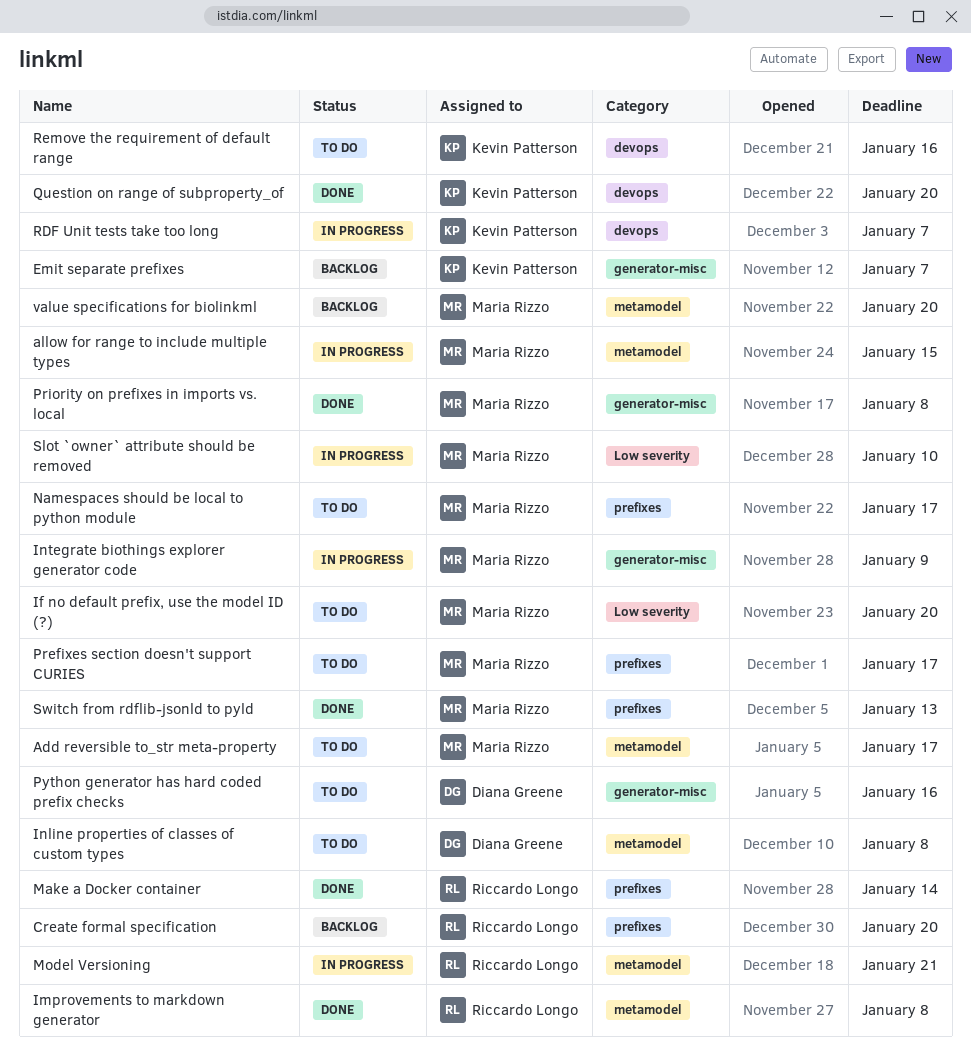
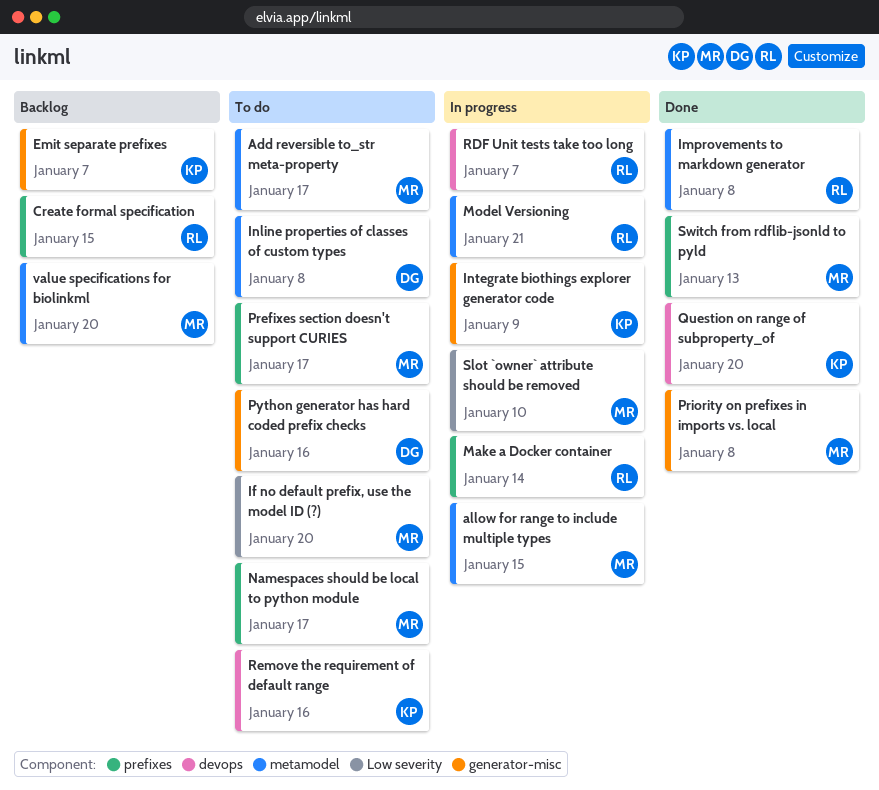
Create formal specification, due: Jan 20 -> Jan 15
Integrate biothings explorer generator code, owner: Maria Rizzo -> Kevin Patterson
Make a Docker container, status: Done -> In progress
RDF Unit tests take too long, owner: Kevin Patterson -> Riccardo Longo

